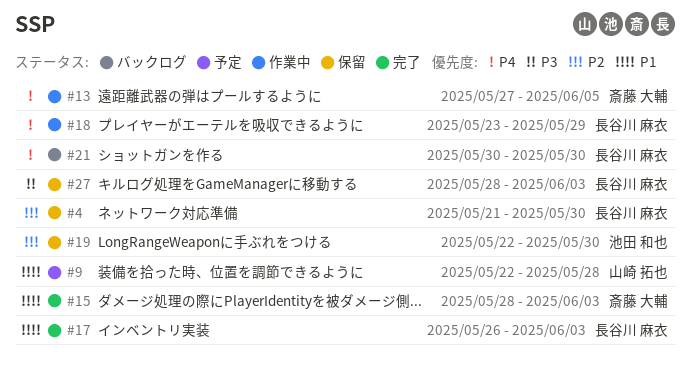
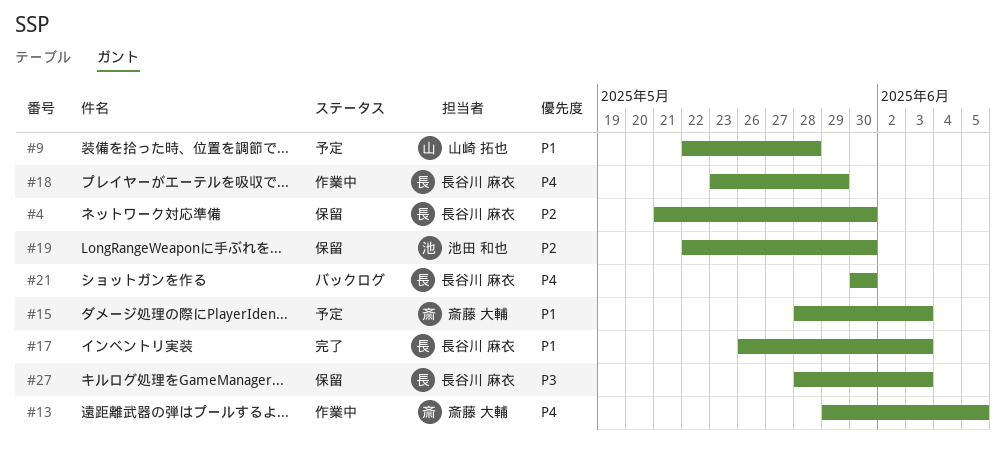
#13, start: May 27 -> May 29
#15, status: 完了 -> 予定

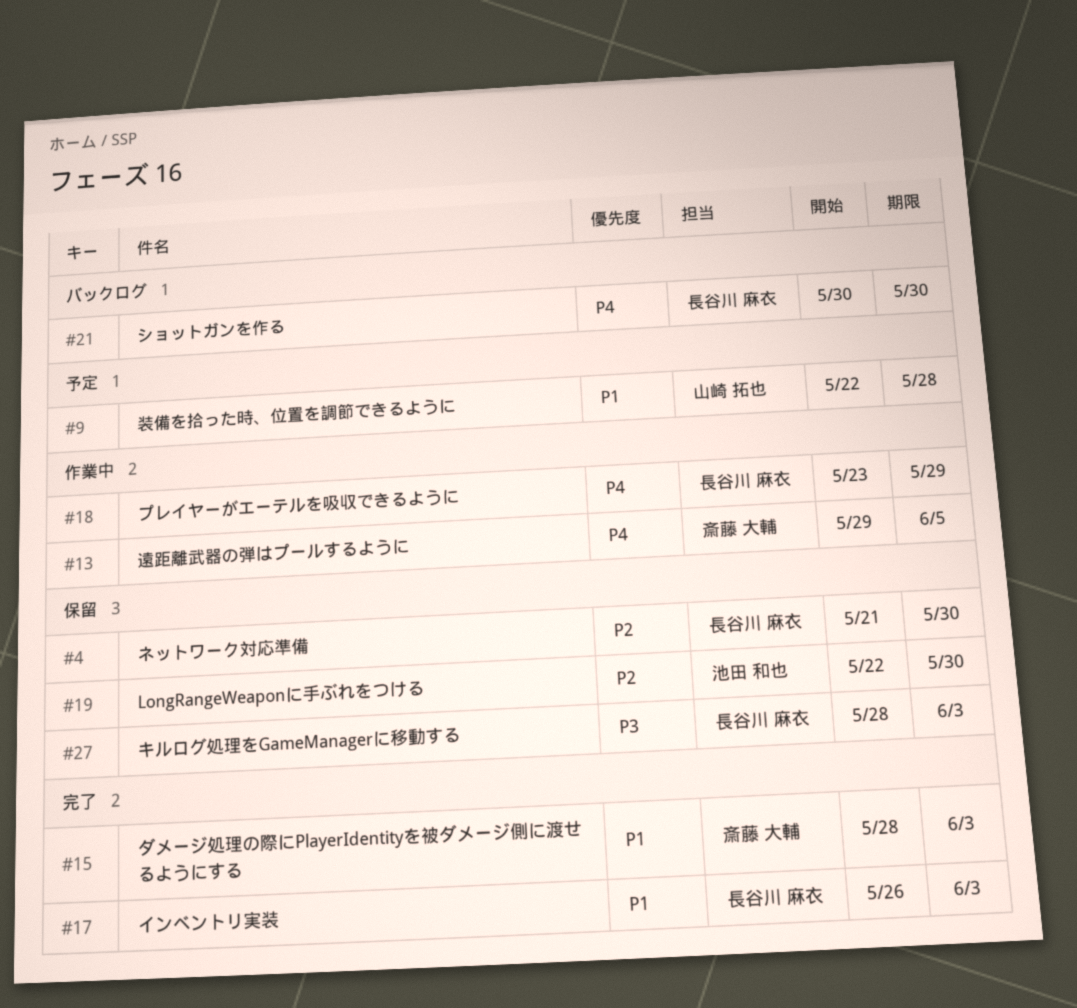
#15, status: 予定 -> 完了

